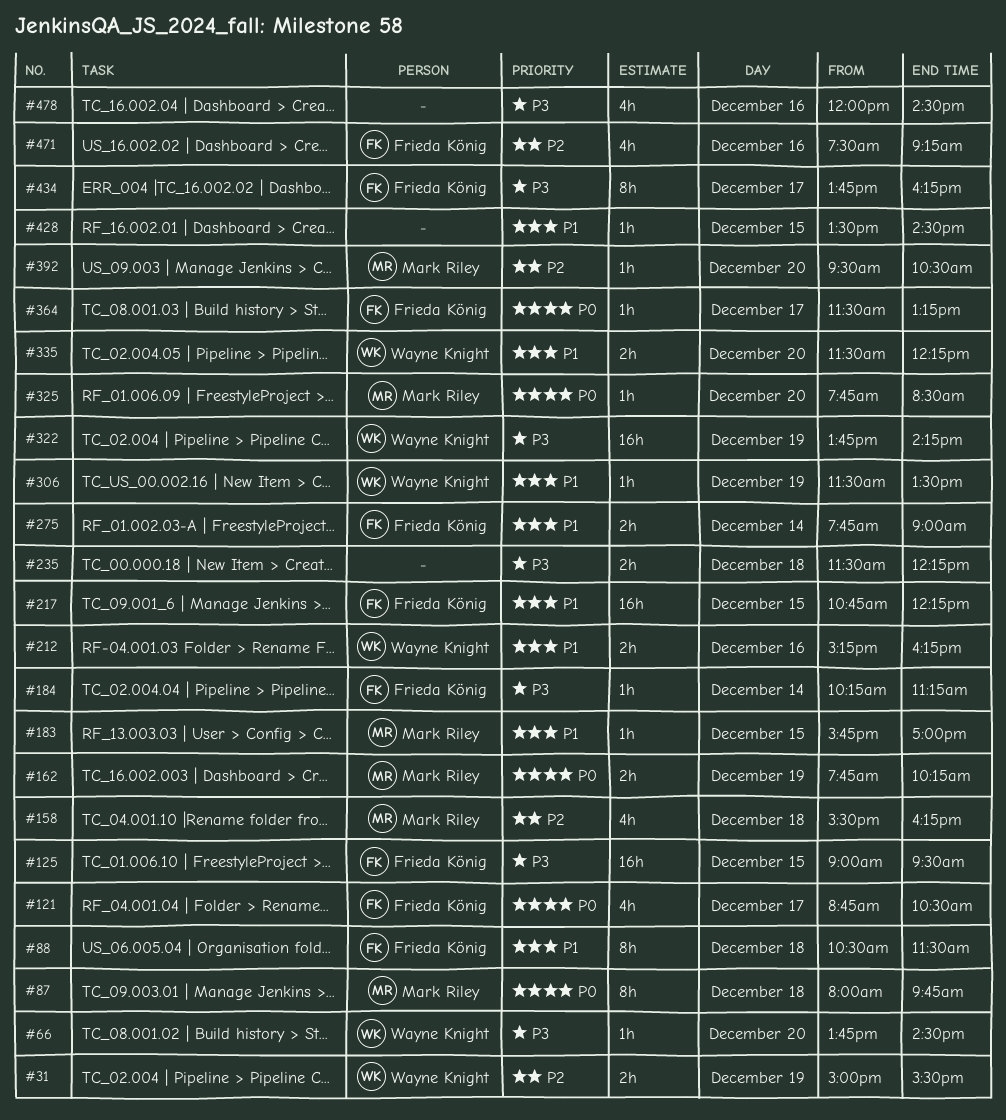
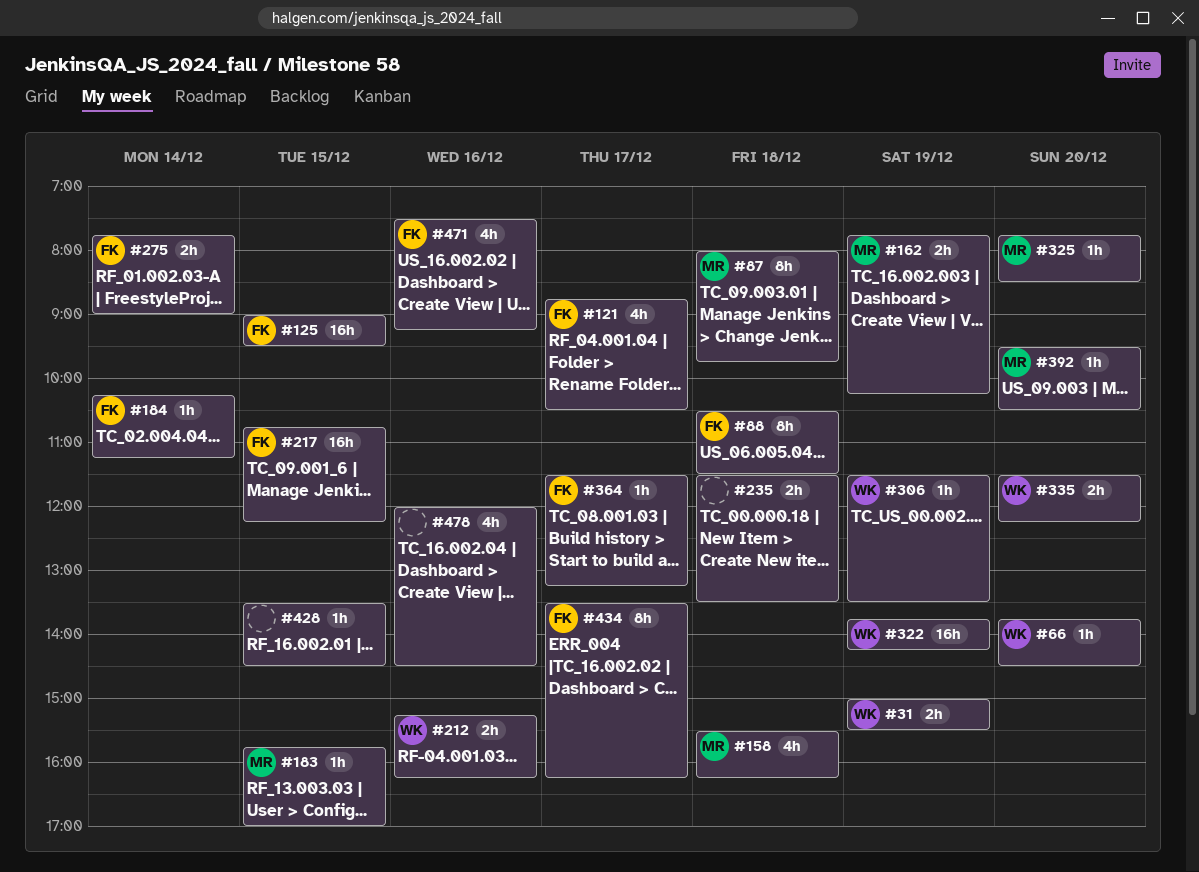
#235, ends: 12:15 -> 13:30
#434, begins: 13:45 -> 13:30

